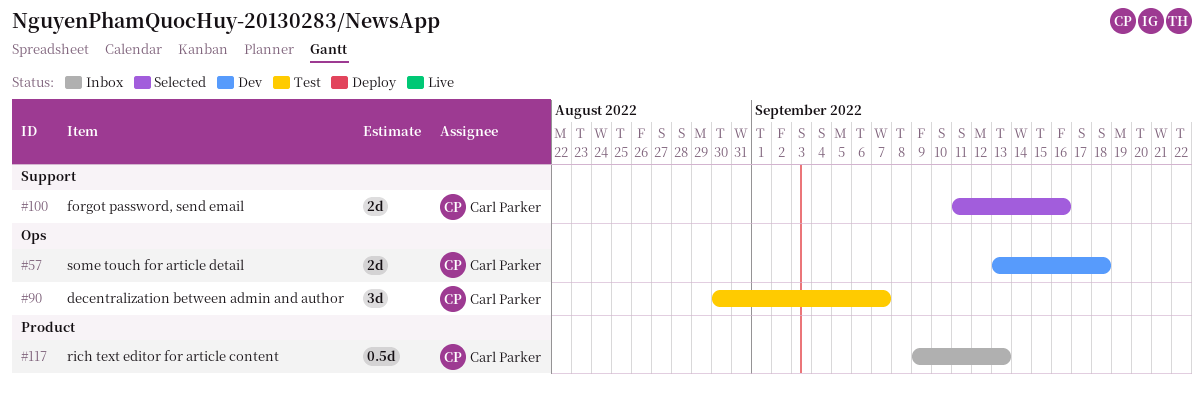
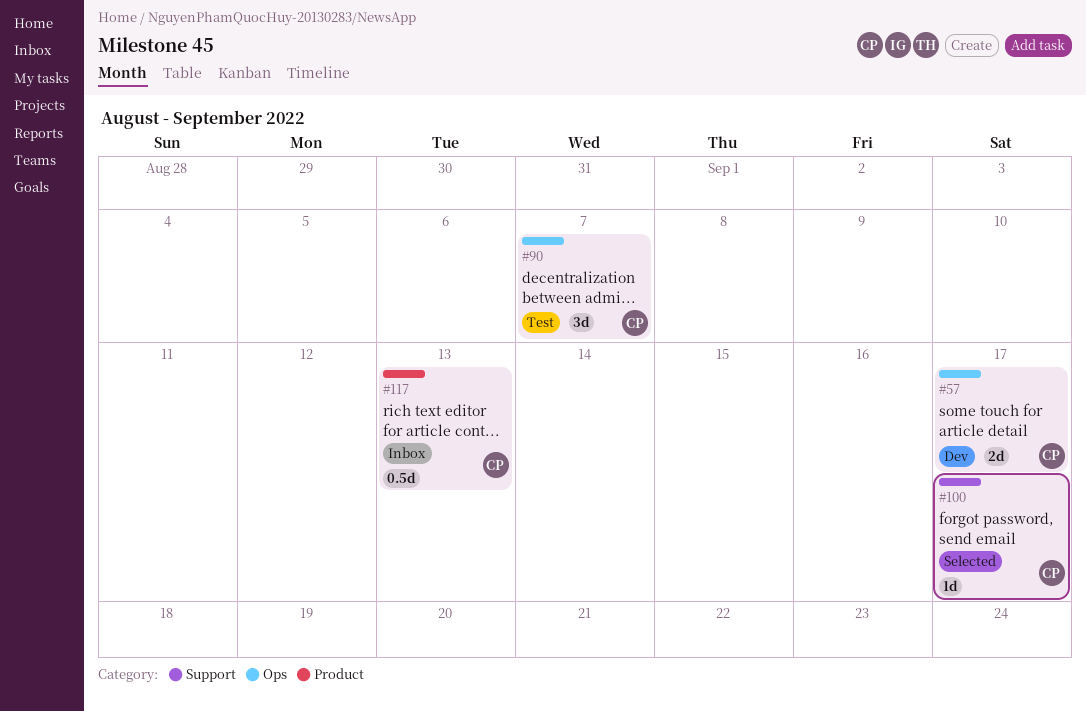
#57, due: Sep 18 -> Sep 17
#100, estimate: 2d -> 1d
#100, due: Sep 16 -> Sep 17

